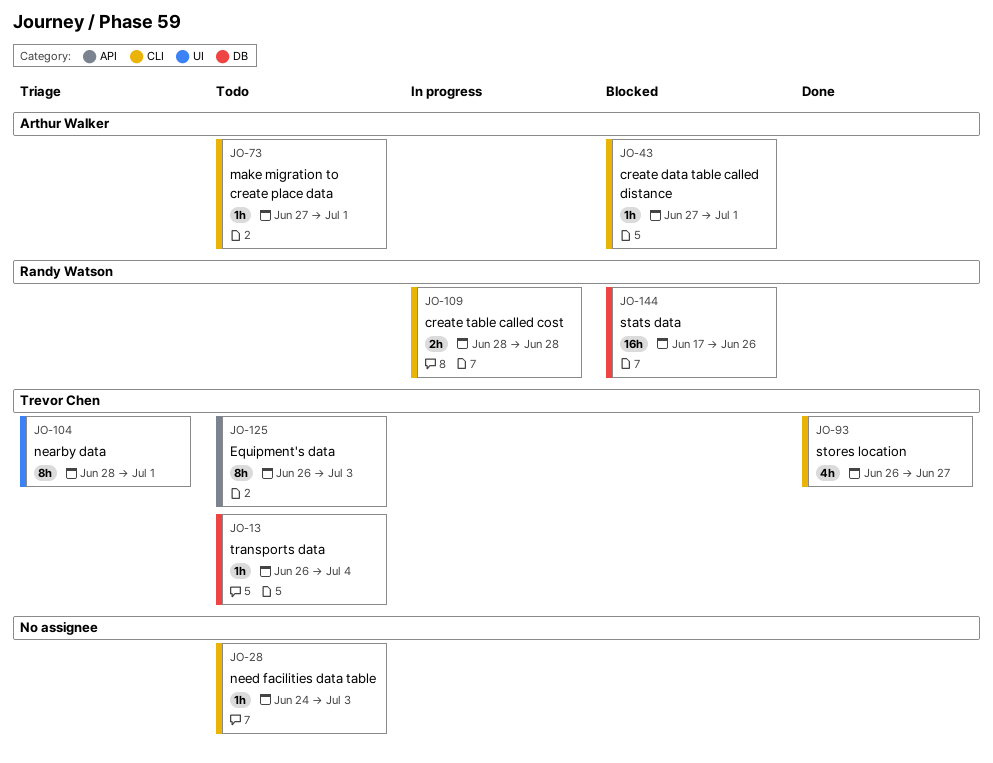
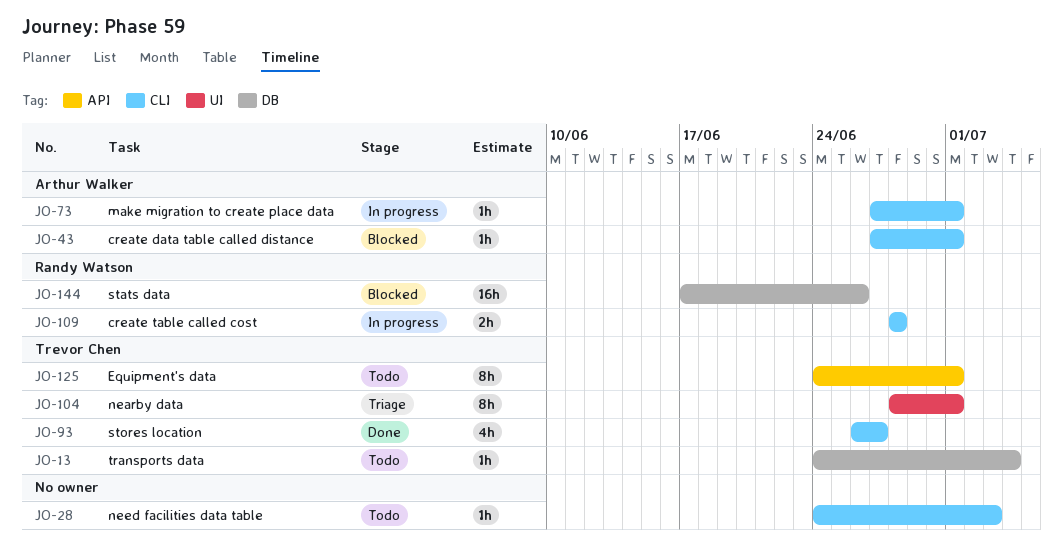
JO-13, start: Jun 26 -> Jun 24
JO-73, status: Todo -> In progress
JO-125, start: Jun 26 -> Jun 24
JO-125, due: Jul 3 -> Jul 1

